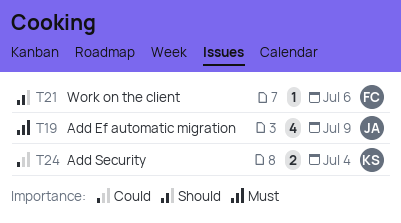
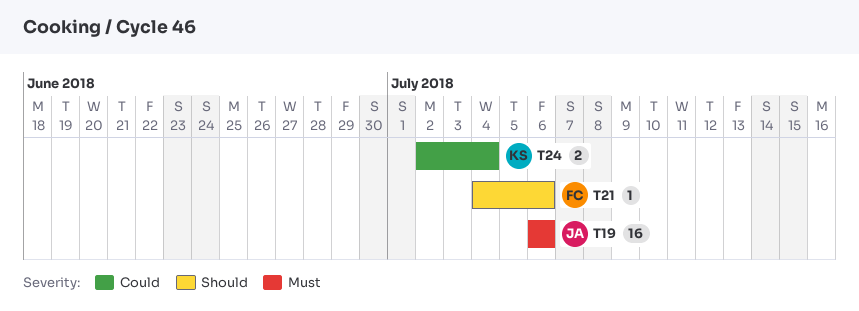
T19, estimate: 4 -> 16
T19, due: Jul 9 -> Jul 6

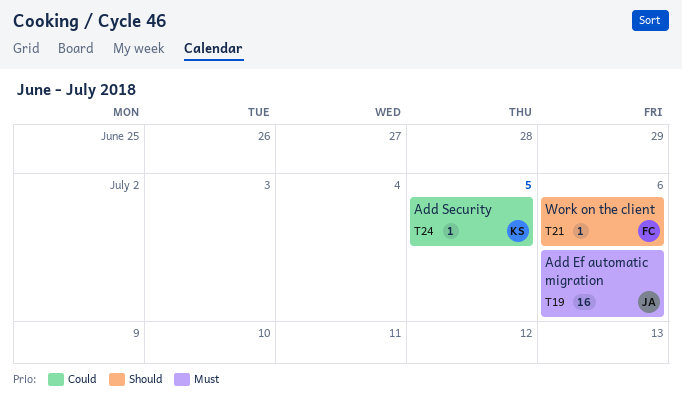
T24, estimate: 2 -> 1
T24, due: Jul 4 -> Jul 5

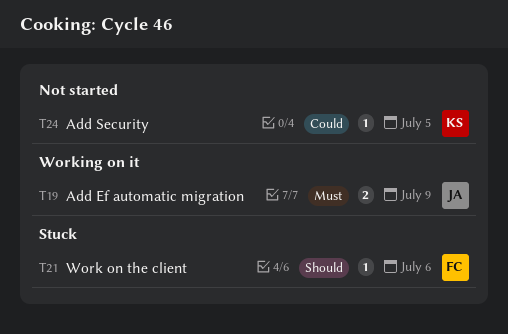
T19, estimate: 16 -> 2
T19, due: Jul 6 -> Jul 9

